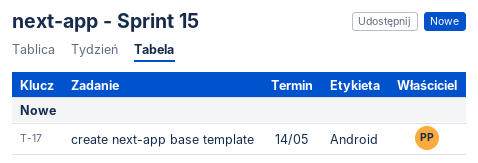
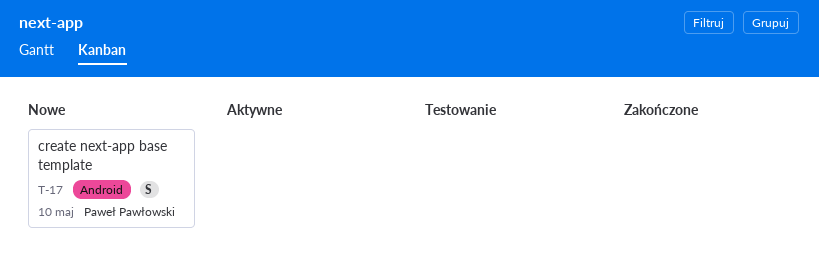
T-17, due: May 14 -> May 10

